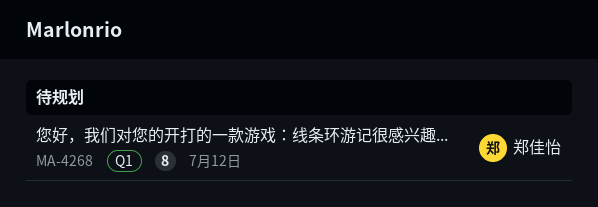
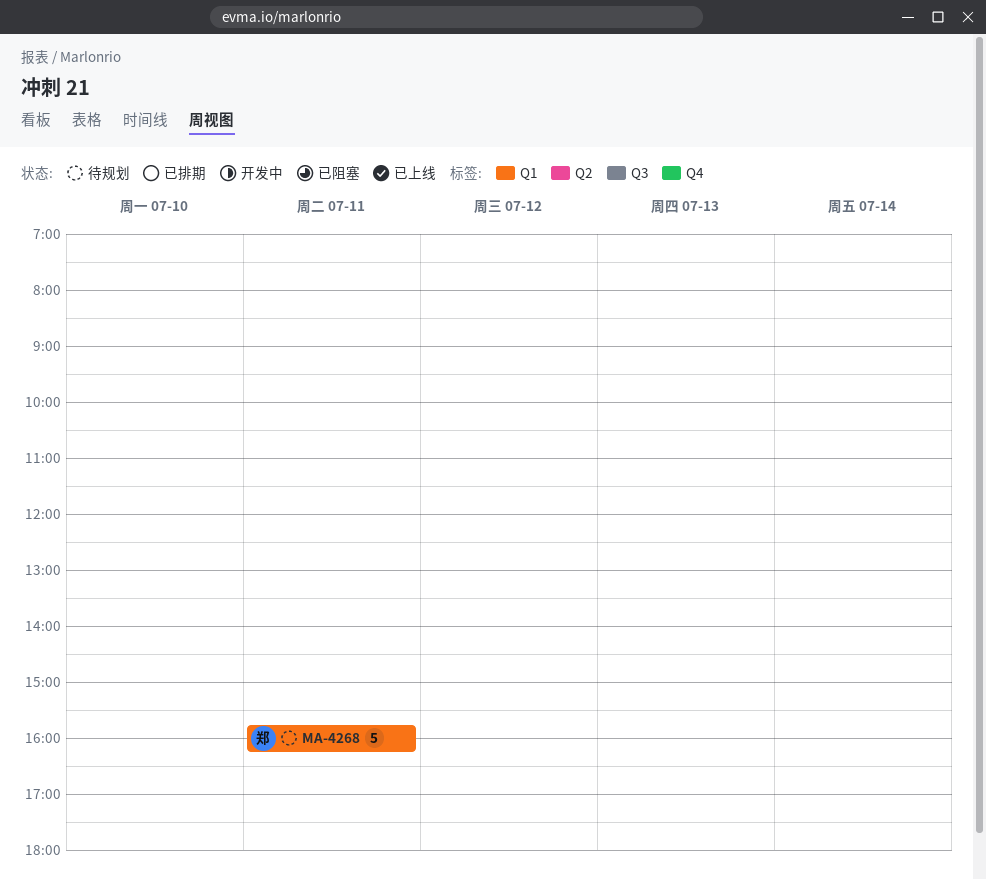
MA-4268, estimate: 8 -> 5
MA-4268, day: Jul 12 -> Jul 11

